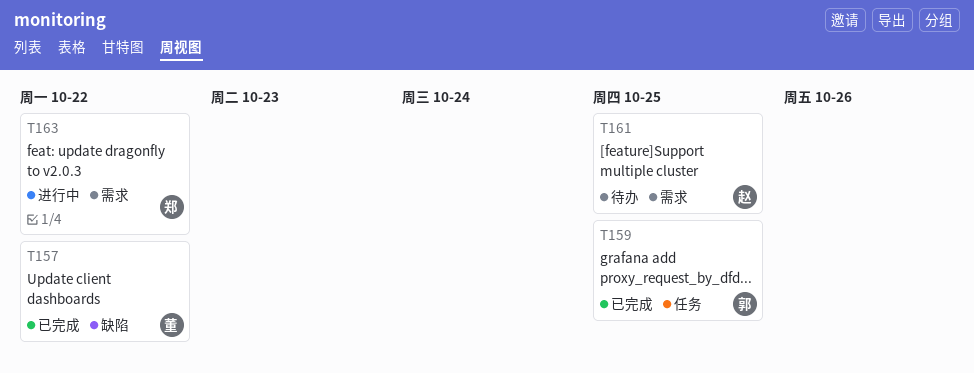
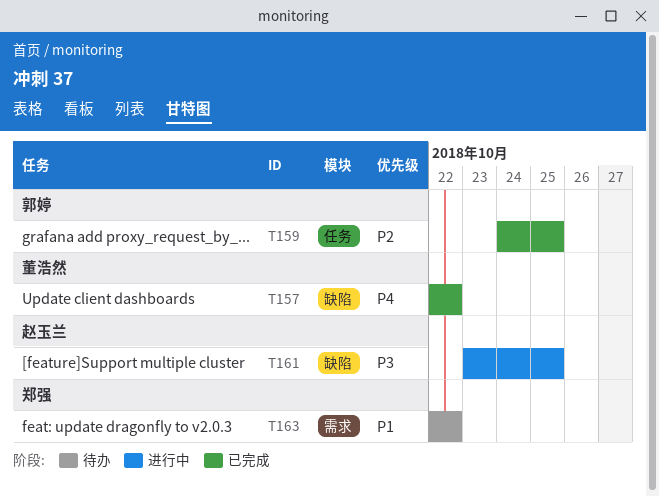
T161, status: 待办 -> 进行中
T161, label: 需求 -> 缺陷
T163, status: 进行中 -> 待办

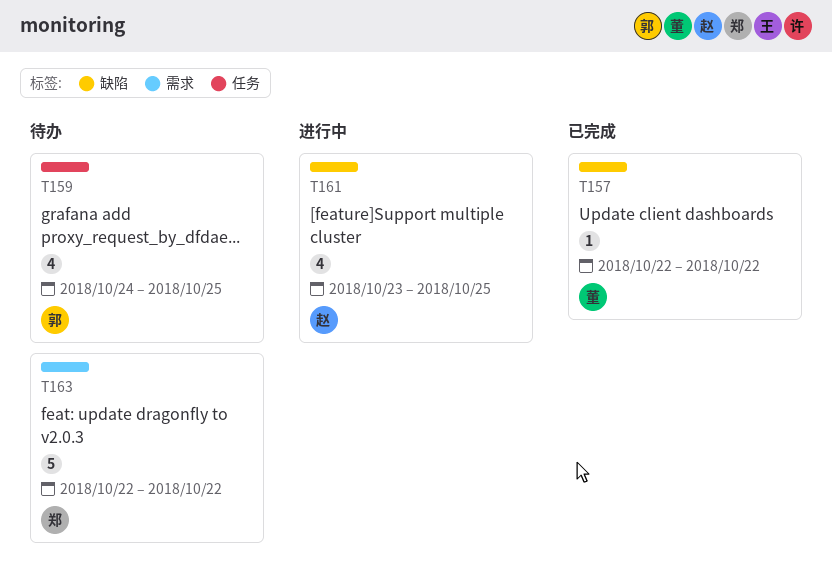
T159, status: 已完成 -> 待办

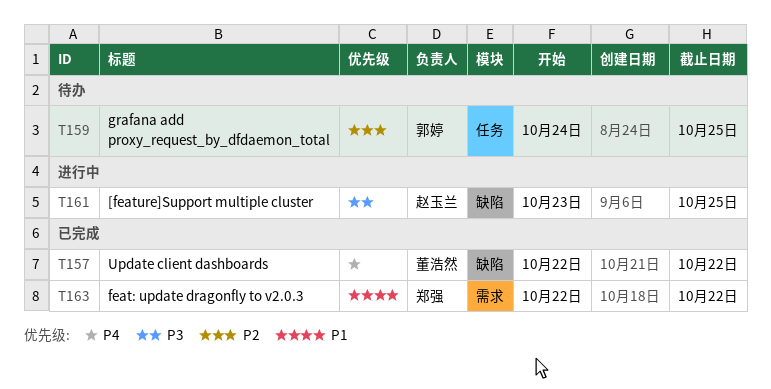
T163, status: 待办 -> 已完成

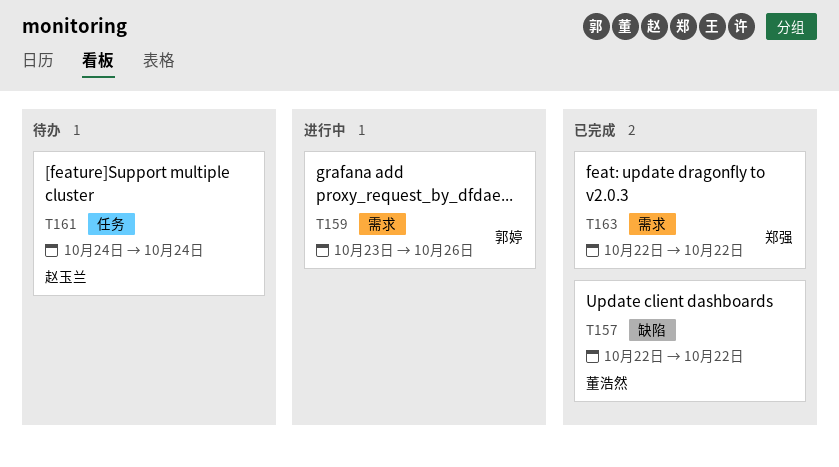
T159, status: 待办 -> 进行中
T159, label: 任务 -> 需求
T159, start: Oct 24 -> Oct 23
T159, due: Oct 25 -> Oct 26
T161, status: 进行中 -> 待办
T161, label: 缺陷 -> 任务
T161, start: Oct 23 -> Oct 24
T161, due: Oct 25 -> Oct 24

